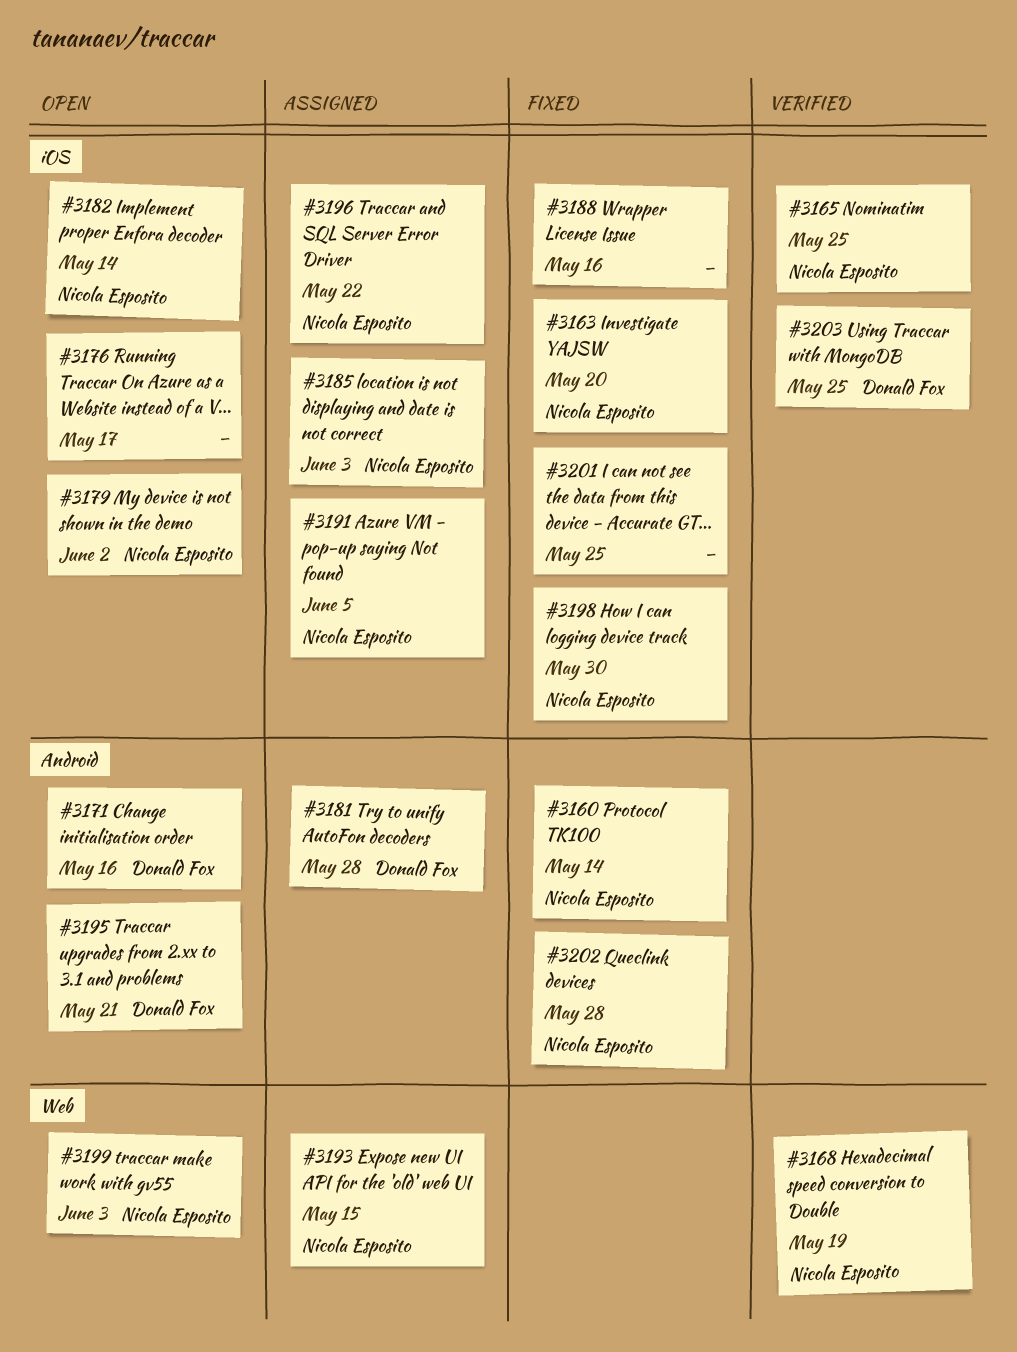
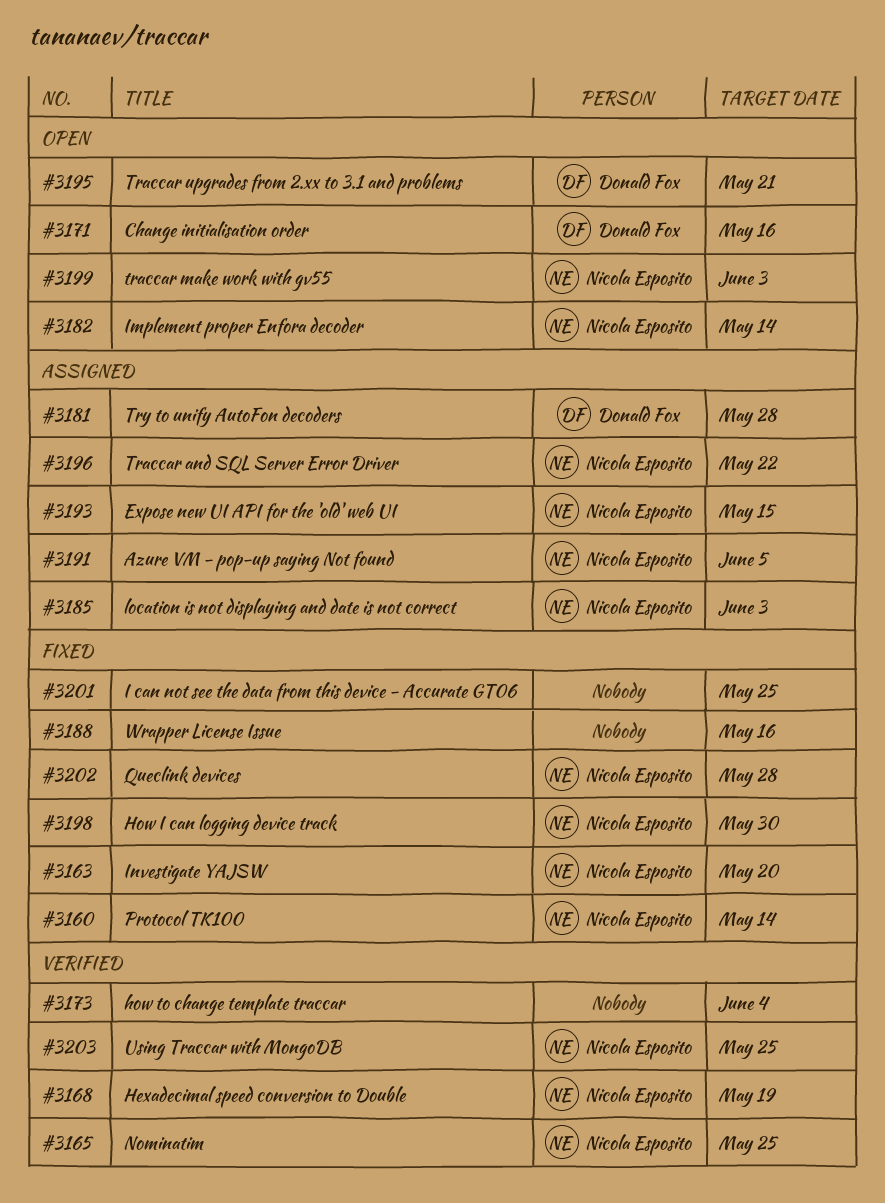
#3173: none -> present
#3176: present -> none
#3179: present -> none
#3203, owner: Donald Fox -> Nicola Esposito

